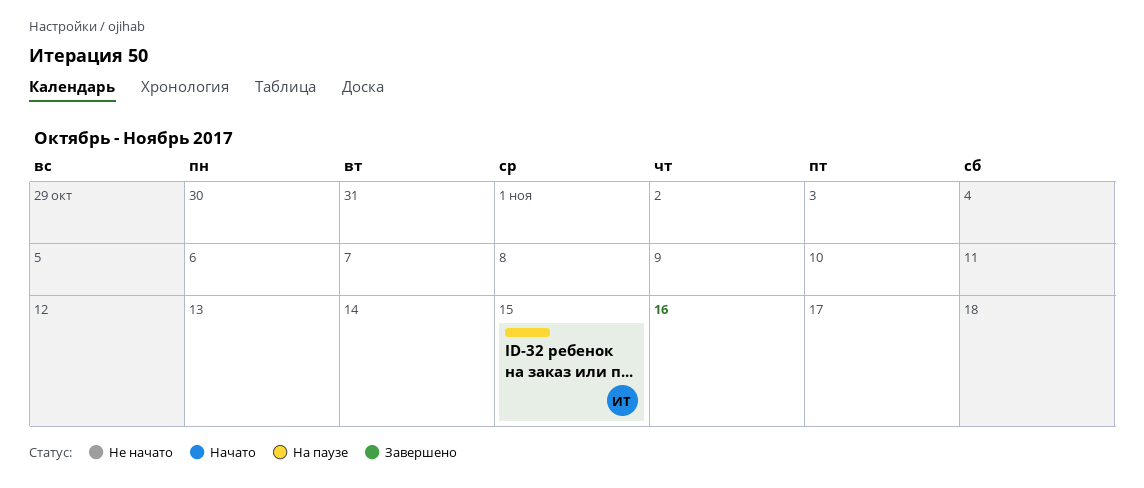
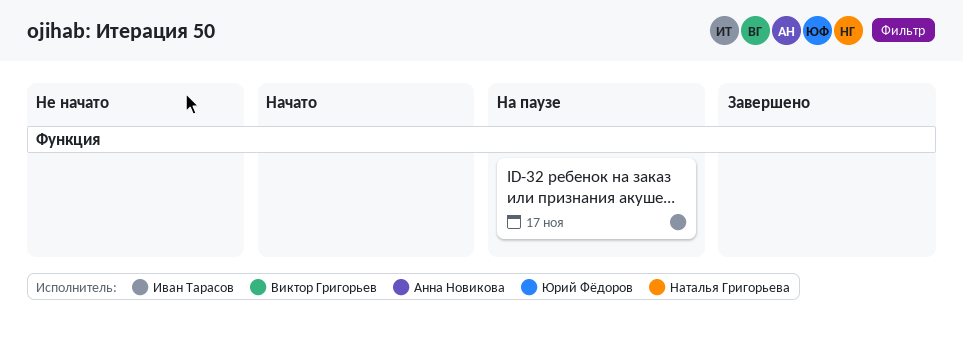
ID-32, due: Nov 15 -> Nov 17

